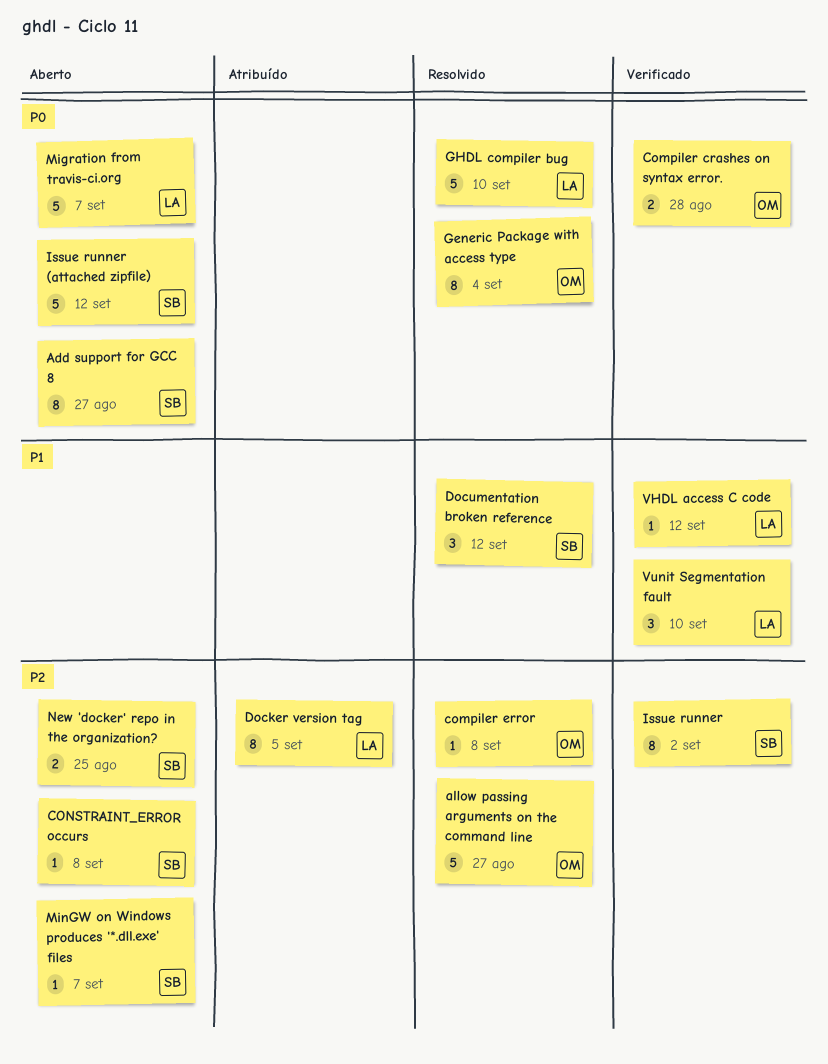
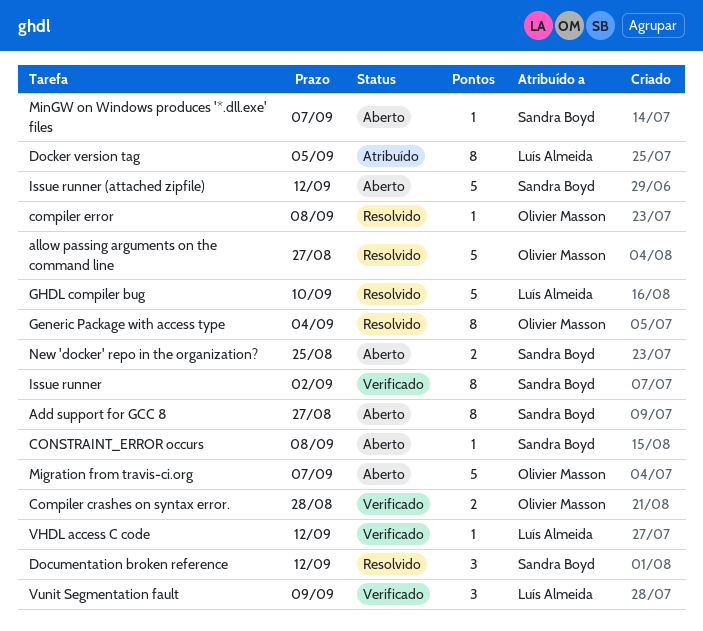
Migration from travis-ci.org, owner: Luís Almeida -> Olivier Masson
Vunit Segmentation fault, due: Sep 10 -> Sep 9

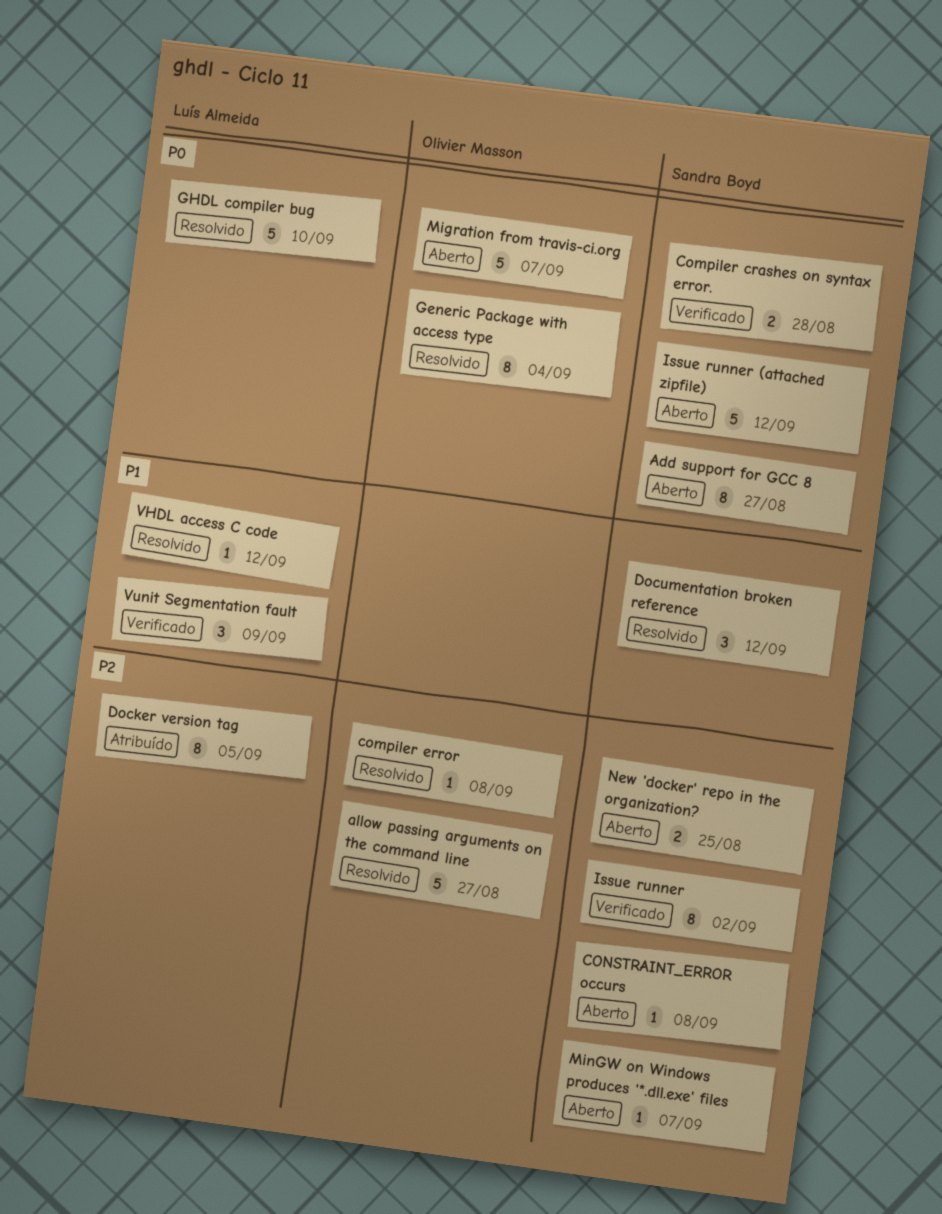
Compiler crashes on syntax error., owner: Olivier Masson -> Sandra Boyd
VHDL access C code, status: Verificado -> Resolvido

